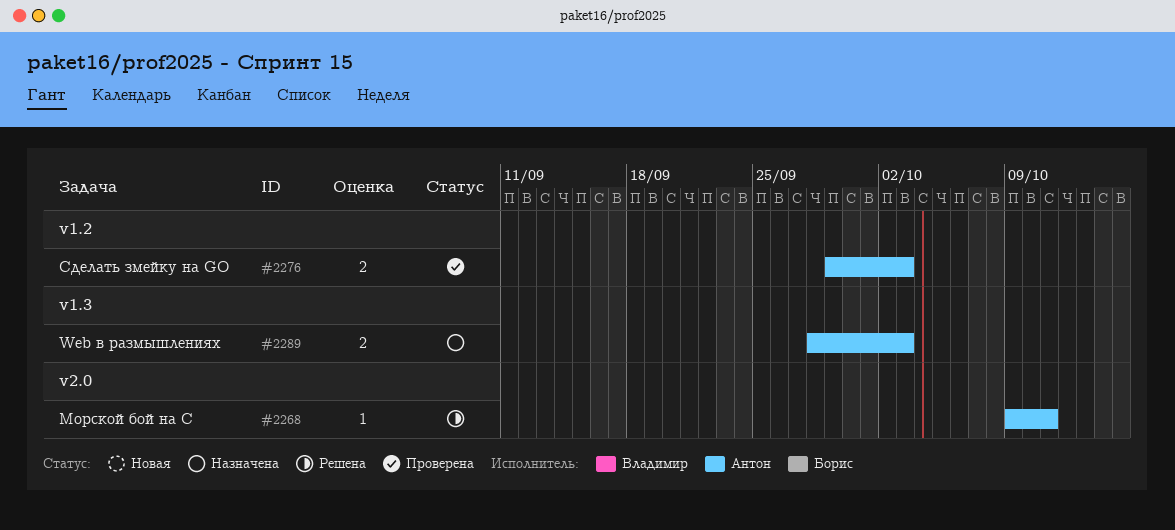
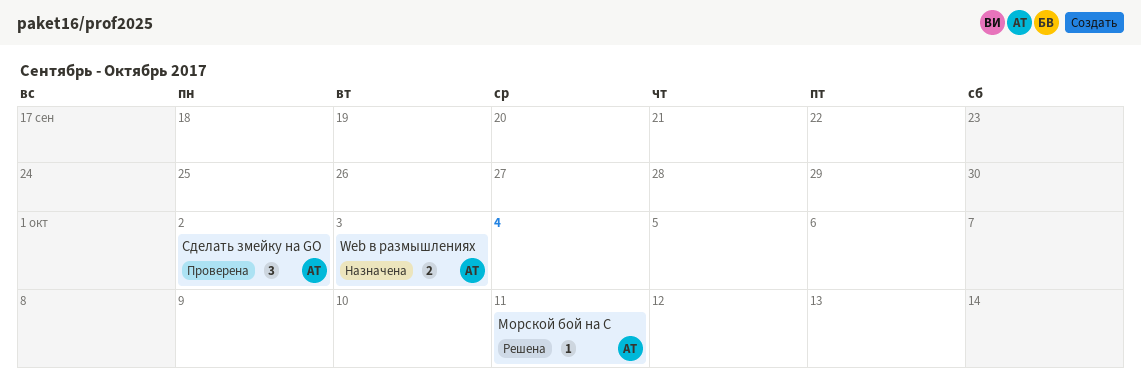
Сделать змейку на GO, estimate: 2 -> 3
Сделать змейку на GO, due: Oct 3 -> Oct 2

